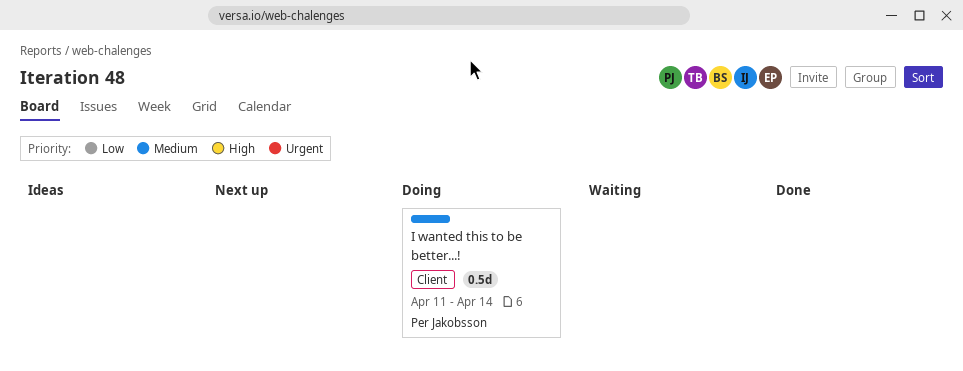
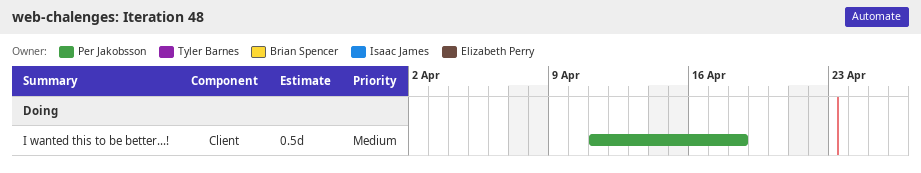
I wanted this to be better...!, due: Apr 14 -> Apr 18

